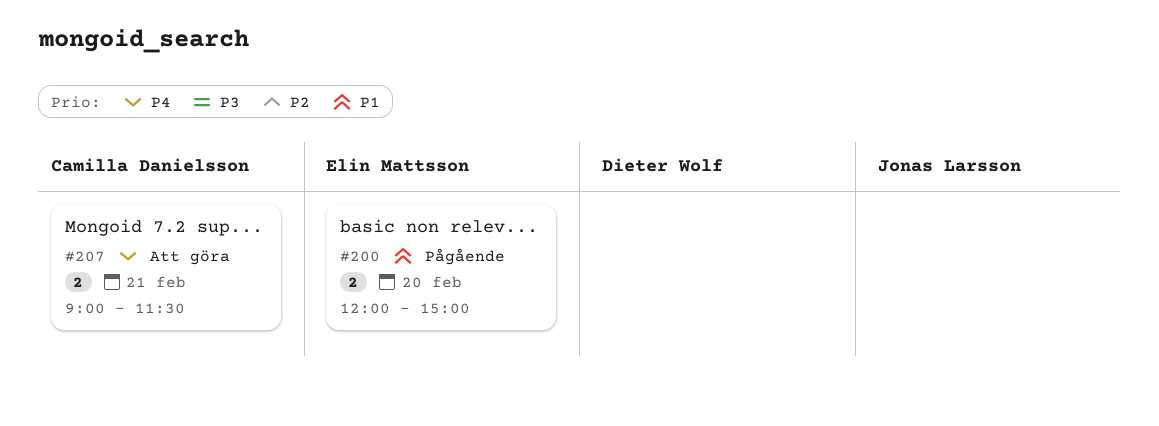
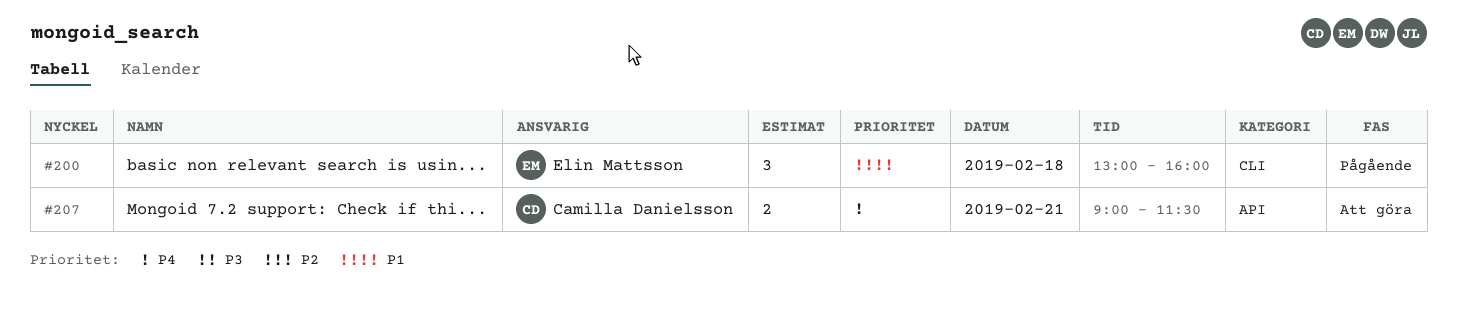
#200, estimate: 2 -> 3
#200, day: Feb 20 -> Feb 18
#200, begins: 12:00 -> 13:00
#200, ends: 15:00 -> 16:00

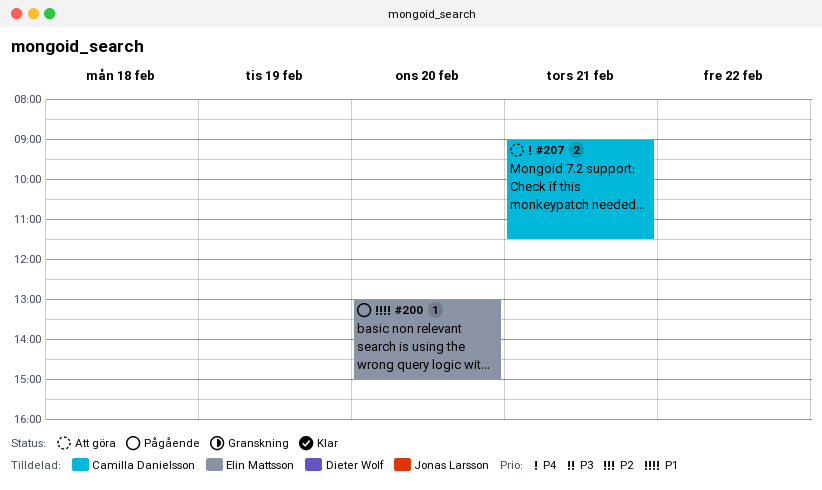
#200, estimate: 3 -> 1
#200, day: Feb 18 -> Feb 20
#200, ends: 16:00 -> 15:00

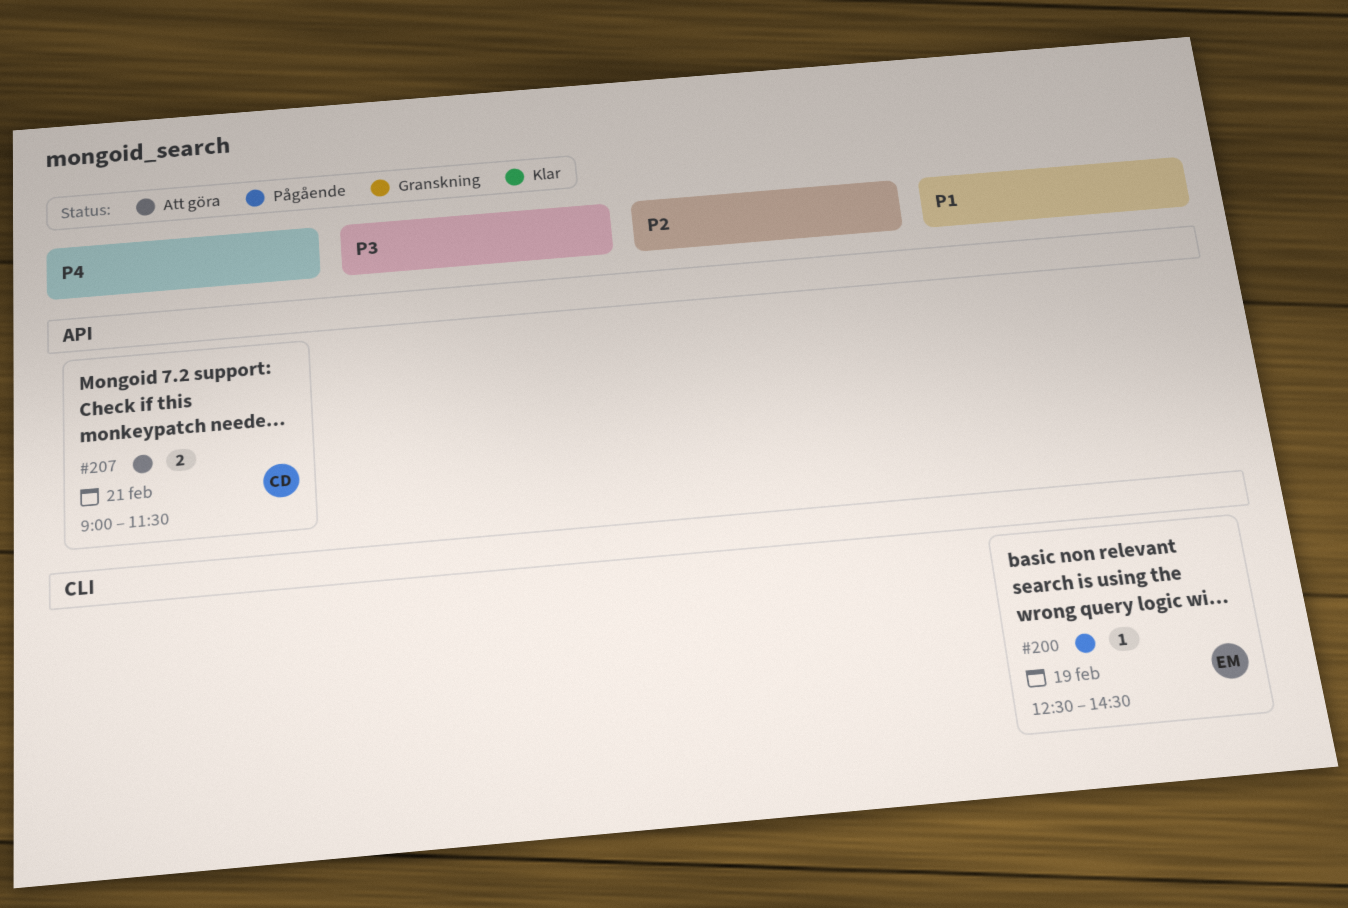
#200, day: Feb 20 -> Feb 19
#200, begins: 13:00 -> 12:30
#200, ends: 15:00 -> 14:30

